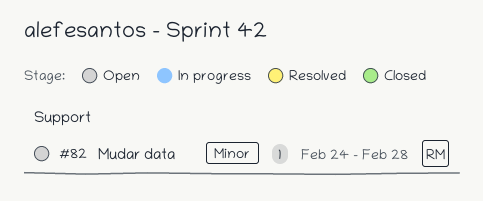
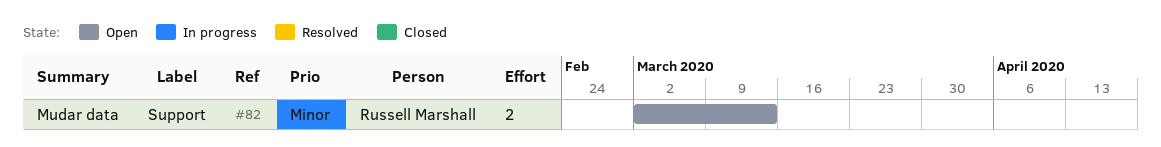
#82, estimate: 1 -> 2
#82, start: Feb 24 -> Mar 2
#82, due: Feb 28 -> Mar 13

